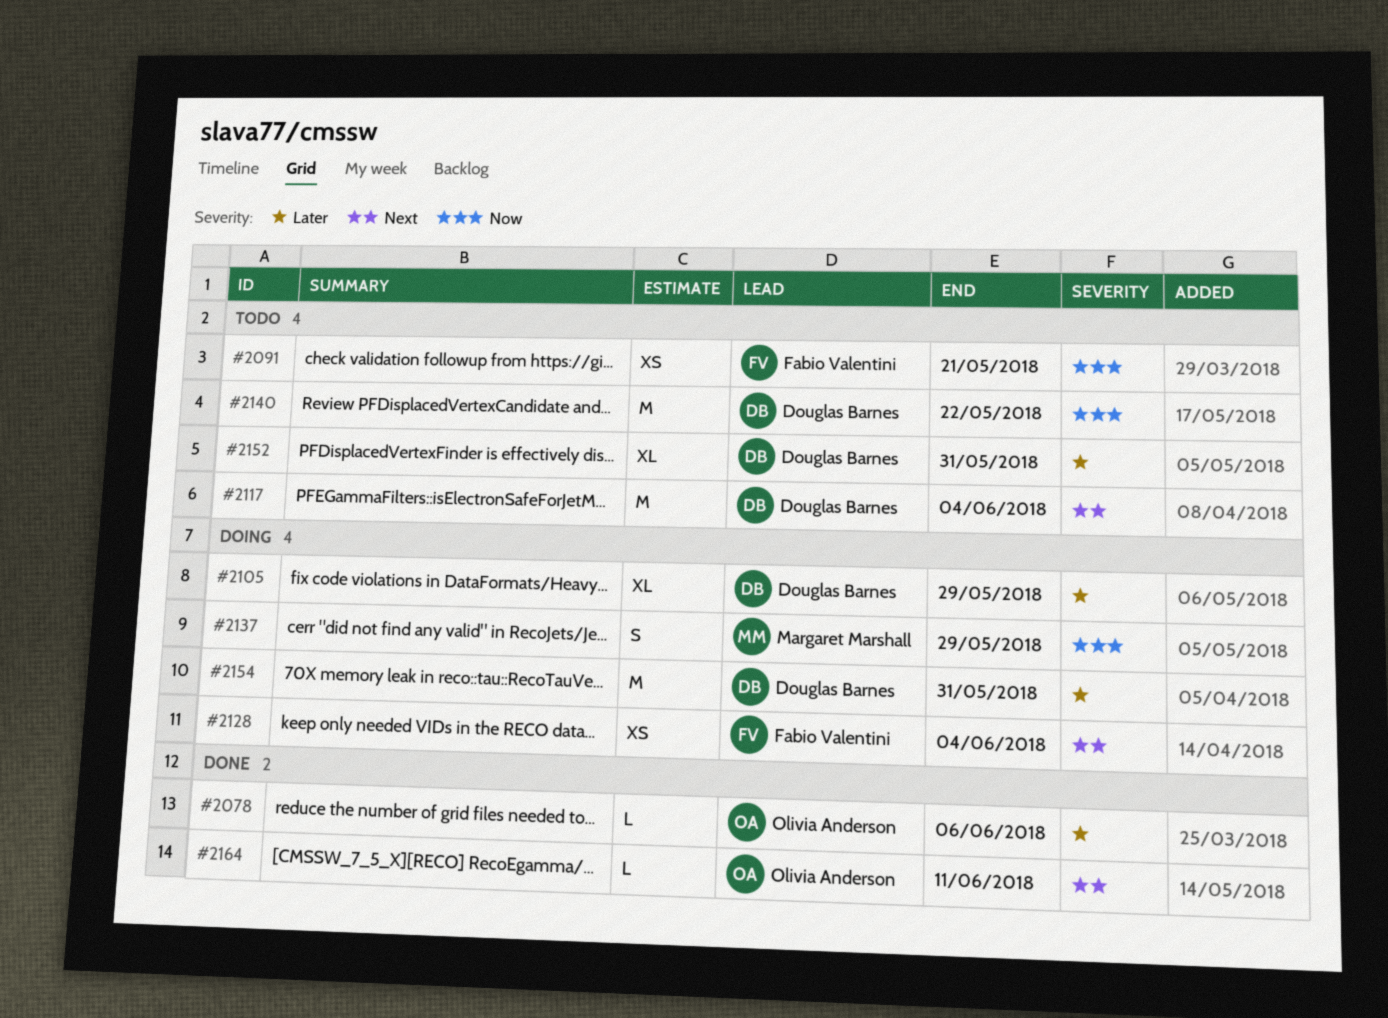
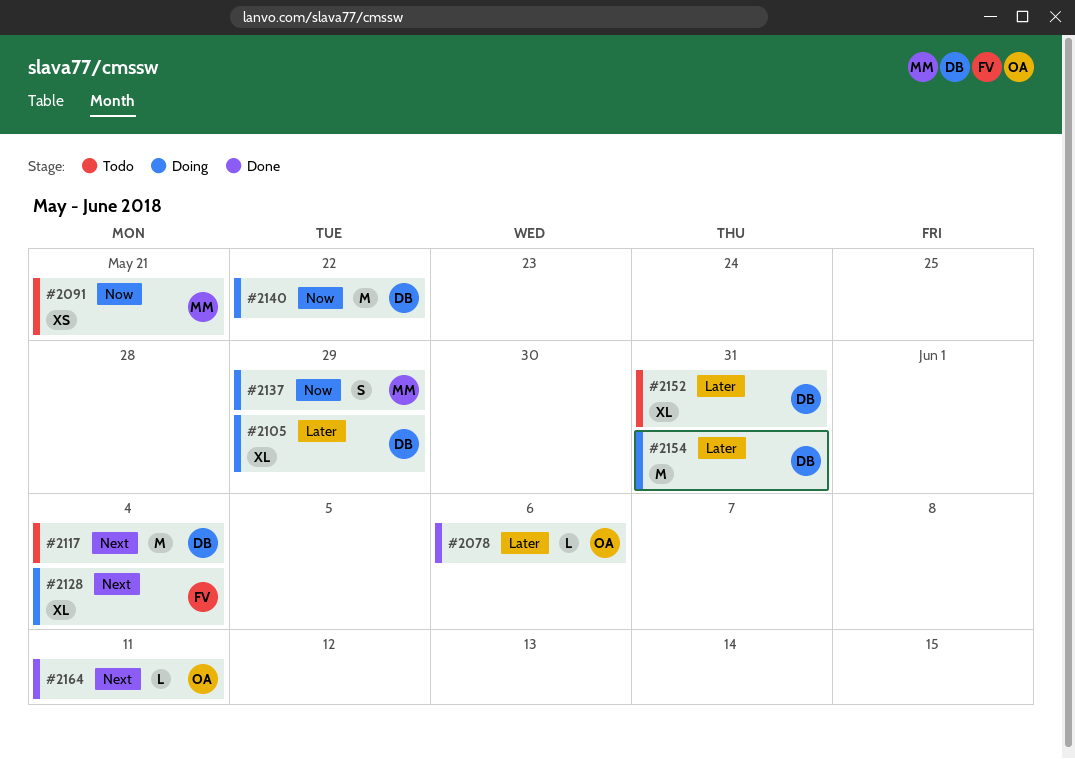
#2091, owner: Fabio Valentini -> Margaret Marshall
#2128, estimate: XS -> XL
#2140, status: Todo -> Doing

